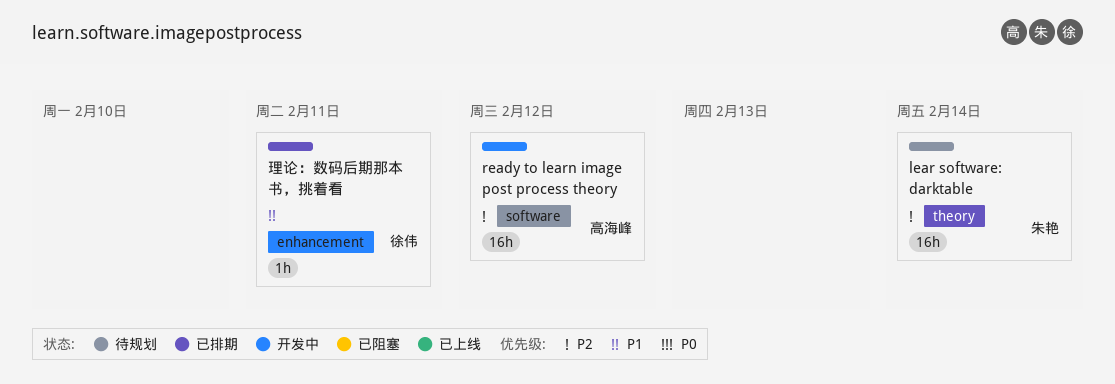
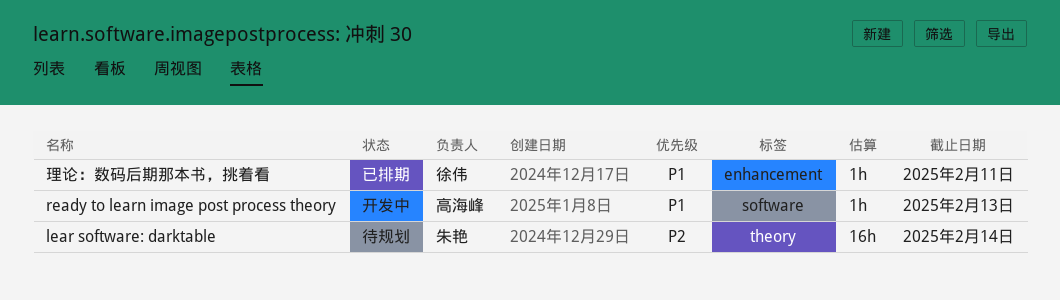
ready to learn image post process theory, priority: P2 -> P1
ready to learn image post process theory, estimate: 16h -> 1h
ready to learn image post process theory, due: Feb 12 -> Feb 13

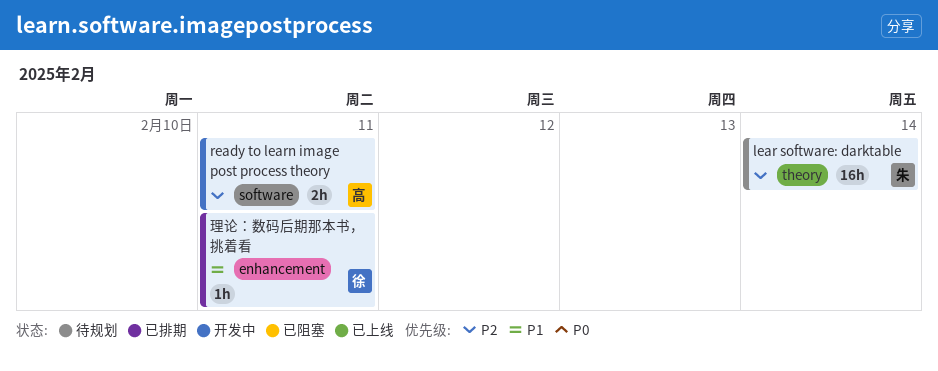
ready to learn image post process theory, priority: P1 -> P2
ready to learn image post process theory, estimate: 1h -> 2h
ready to learn image post process theory, due: Feb 13 -> Feb 11

